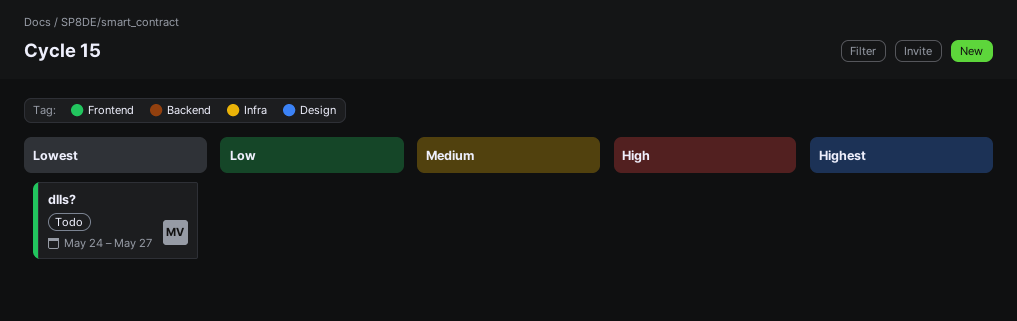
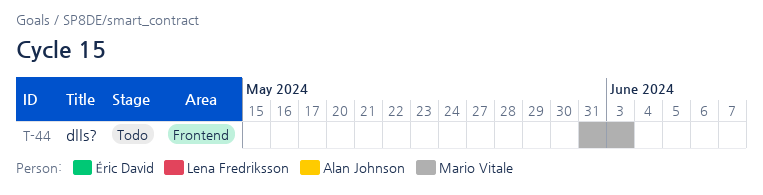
dlls?, start: May 24 -> May 31
dlls?, due: May 27 -> Jun 3

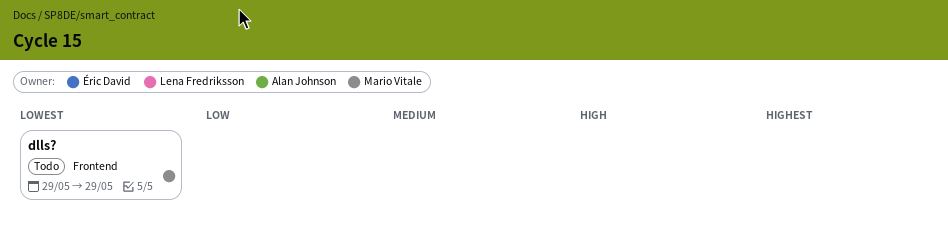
dlls?, start: May 31 -> May 29
dlls?, due: Jun 3 -> May 29

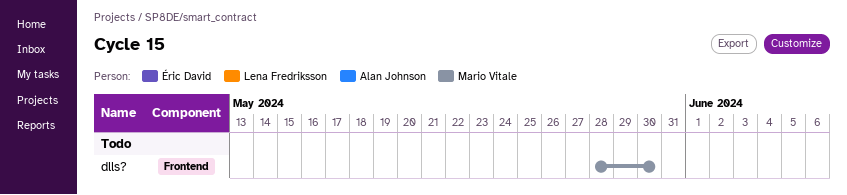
dlls?, start: May 29 -> May 28
dlls?, due: May 29 -> May 30

